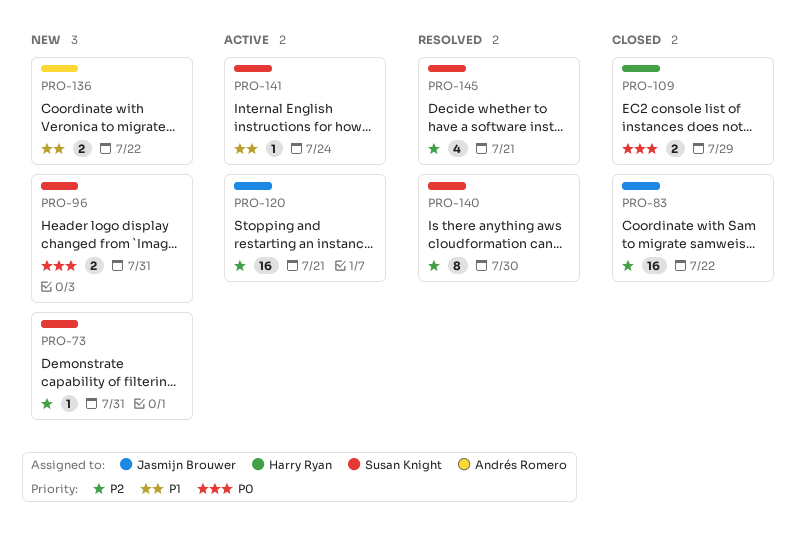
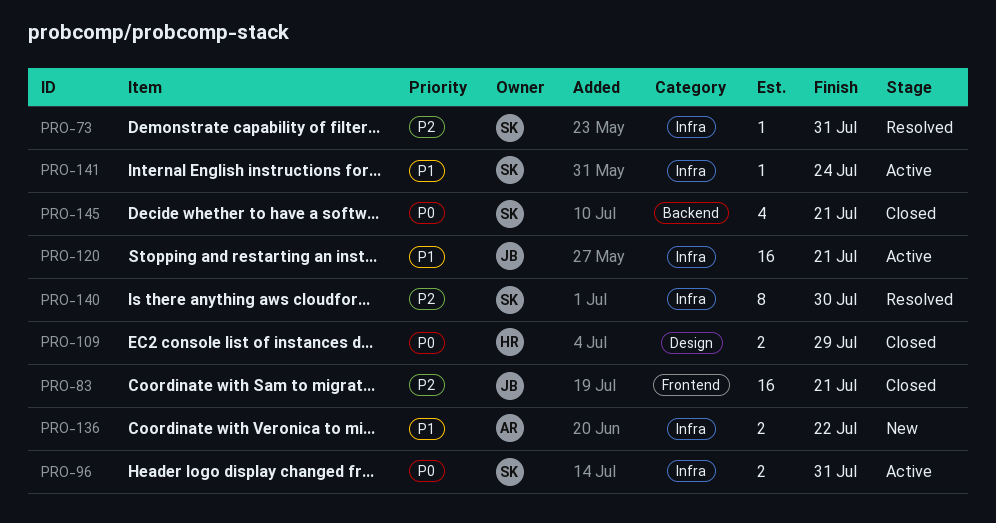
PRO-73, status: New -> Resolved
PRO-83, due: Jul 22 -> Jul 21
PRO-96, status: New -> Active
PRO-120, priority: P2 -> P1
PRO-145, status: Resolved -> Closed
PRO-145, priority: P2 -> P0

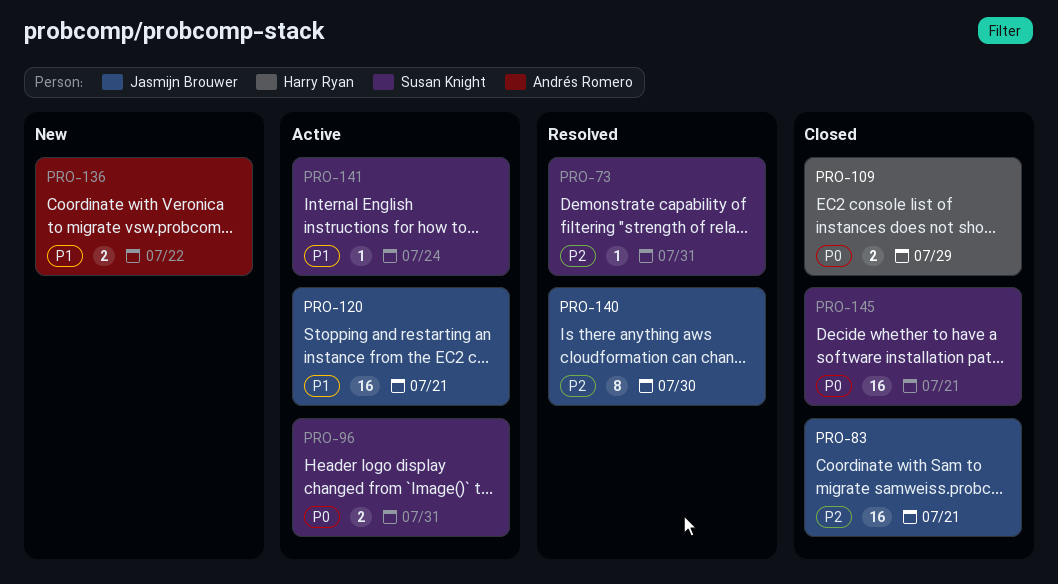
PRO-140, owner: Susan Knight -> Jasmijn Brouwer
PRO-145, estimate: 4 -> 16

